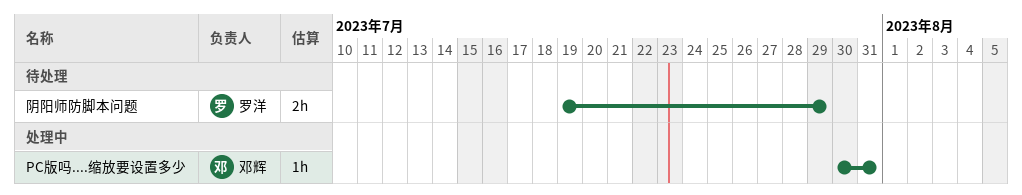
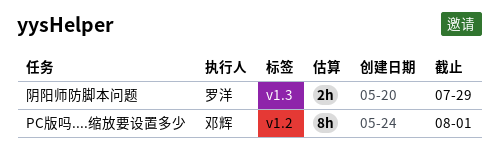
PC版吗....缩放要设置多少, estimate: 1h -> 8h
PC版吗....缩放要设置多少, due: Jul 31 -> Aug 1

